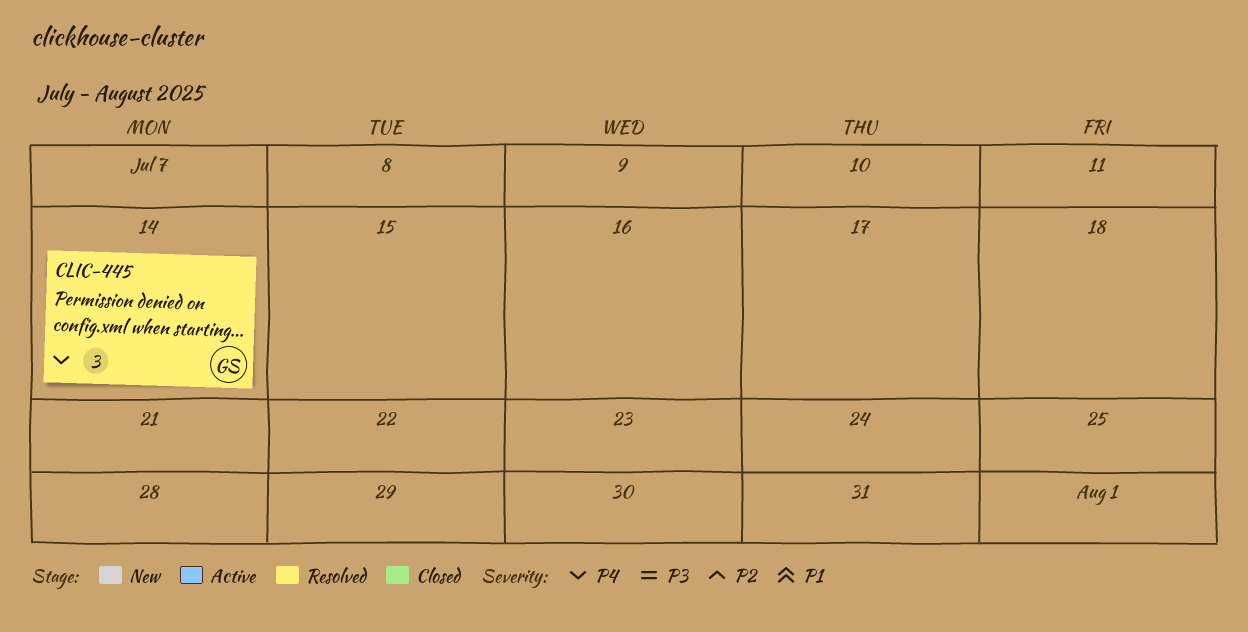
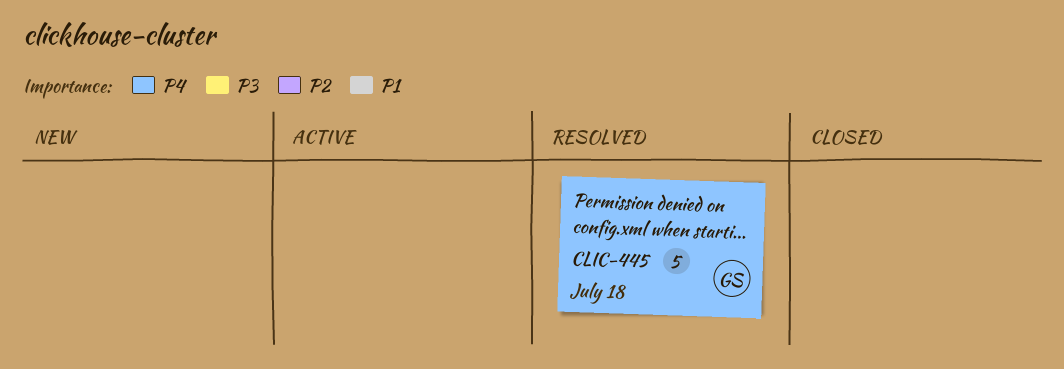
CLIC-445, estimate: 3 -> 5
CLIC-445, due: Jul 14 -> Jul 18

